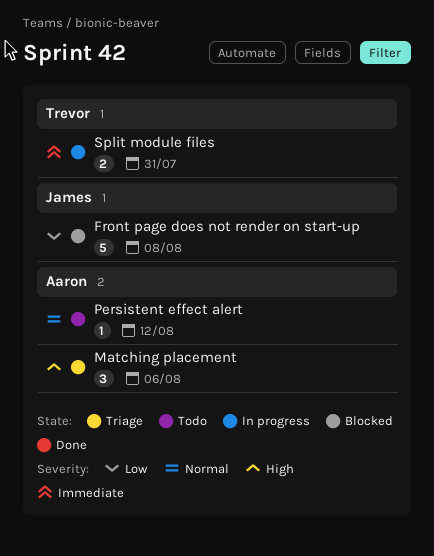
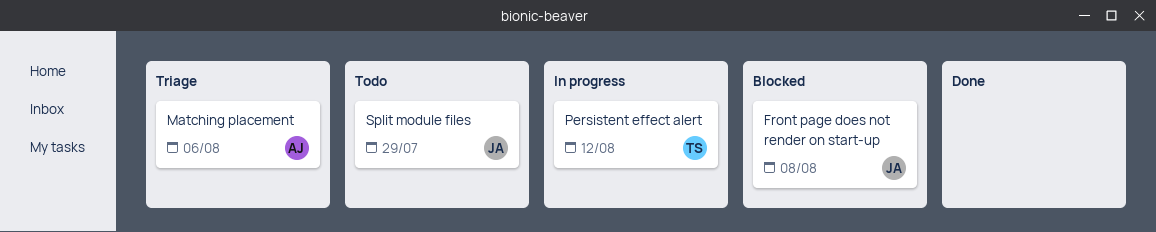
Persistent effect alert, status: Todo -> In progress
Persistent effect alert, owner: Aaron -> Trevor
Split module files, status: In progress -> Todo
Split module files, owner: Trevor -> James
Split module files, due: Jul 31 -> Jul 29

